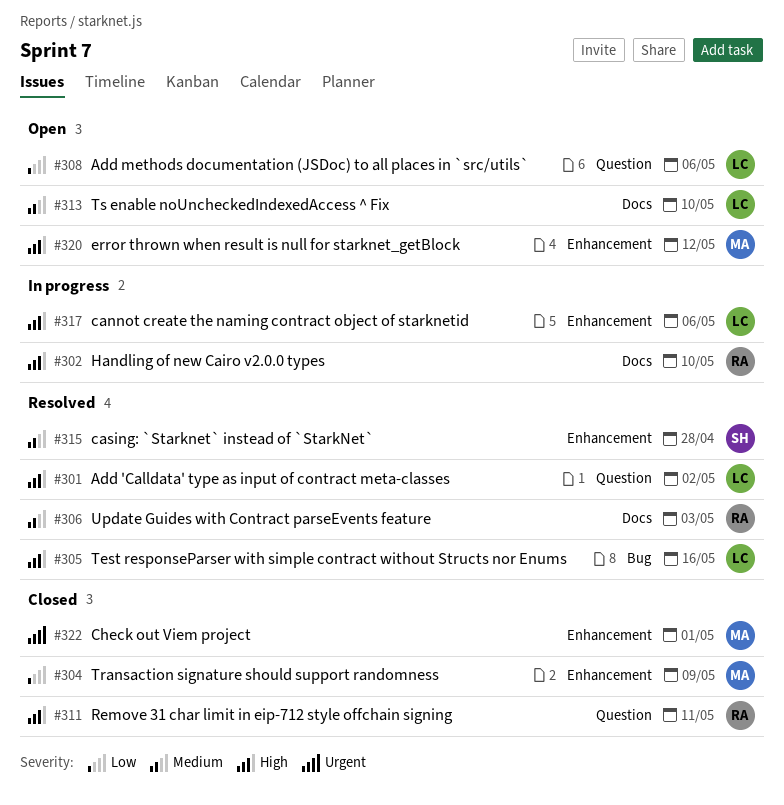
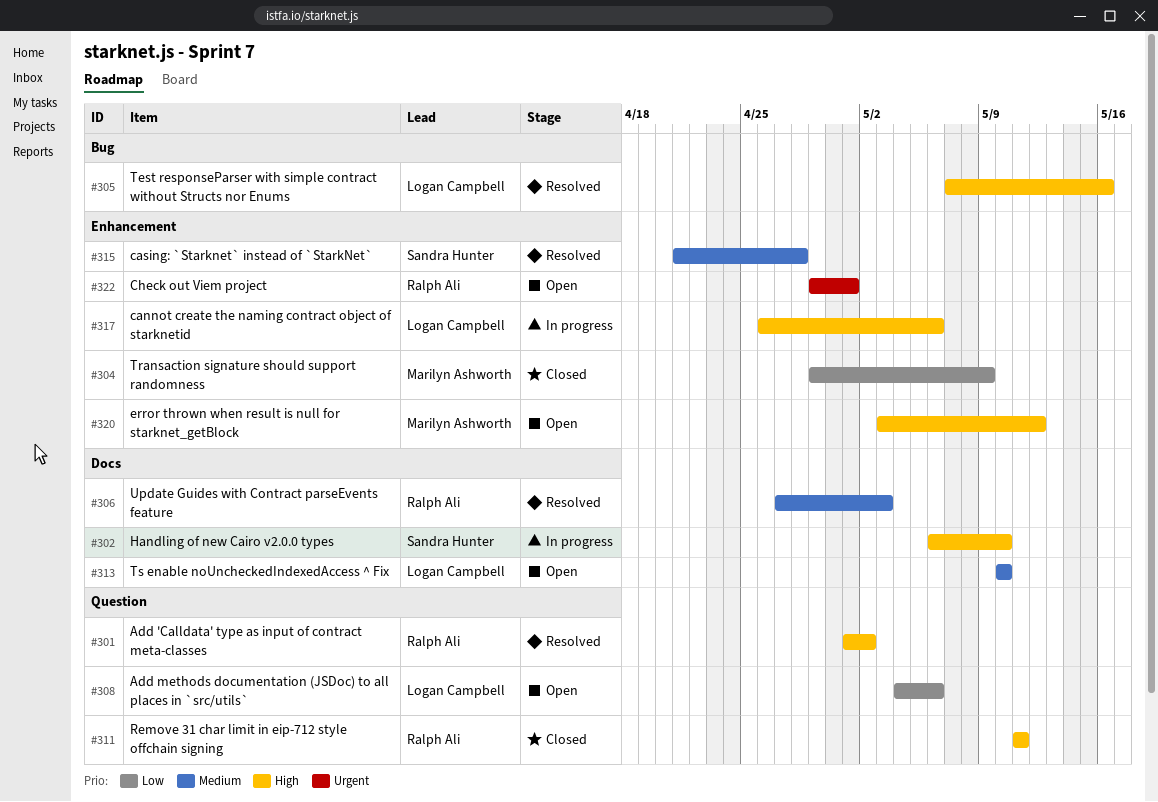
#301, owner: Logan Campbell -> Ralph Ali
#302, owner: Ralph Ali -> Sandra Hunter
#322, status: Closed -> Open
#322, owner: Marilyn Ashworth -> Ralph Ali

